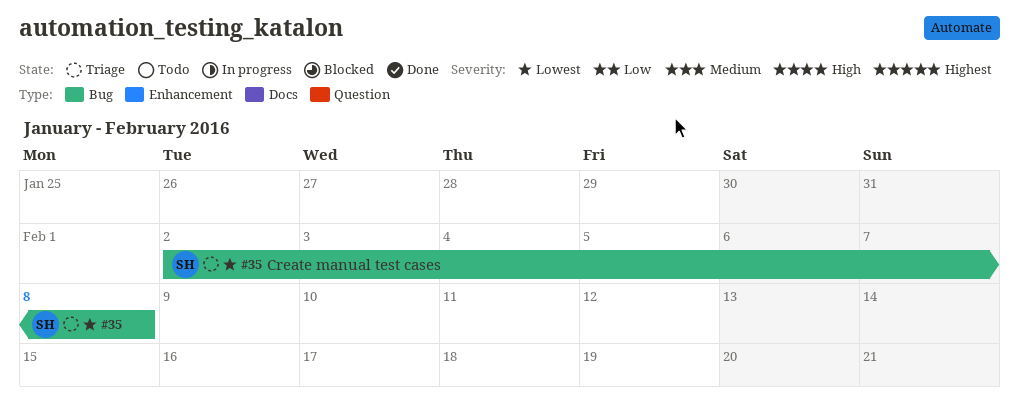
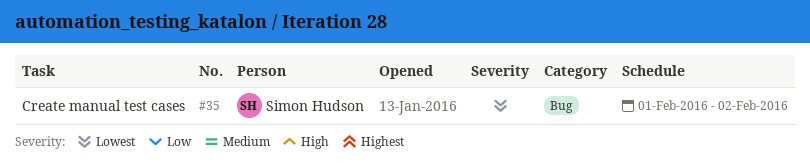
#35, start: Feb 2 -> Feb 1
#35, due: Feb 8 -> Feb 2

